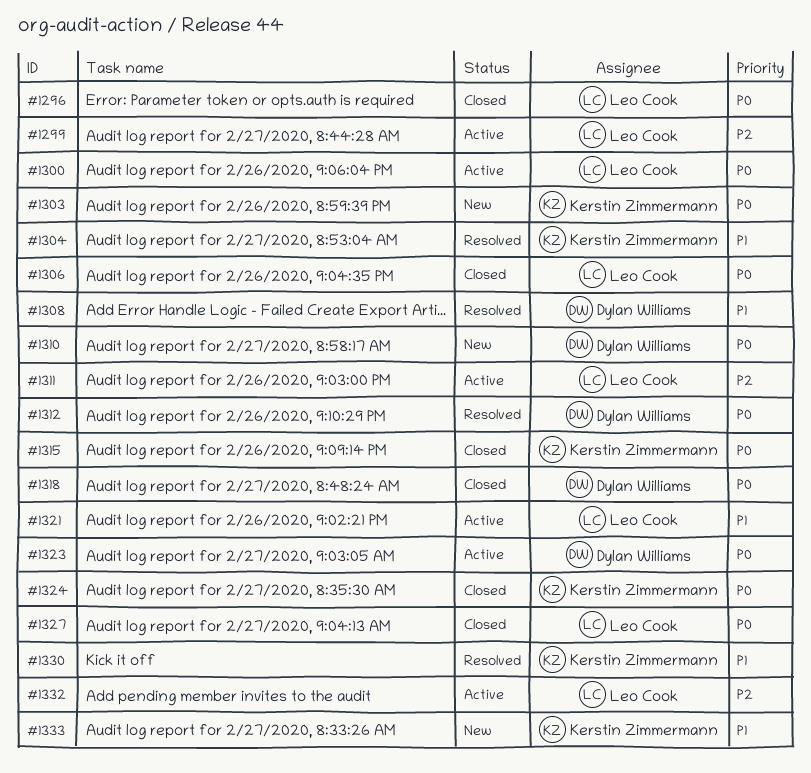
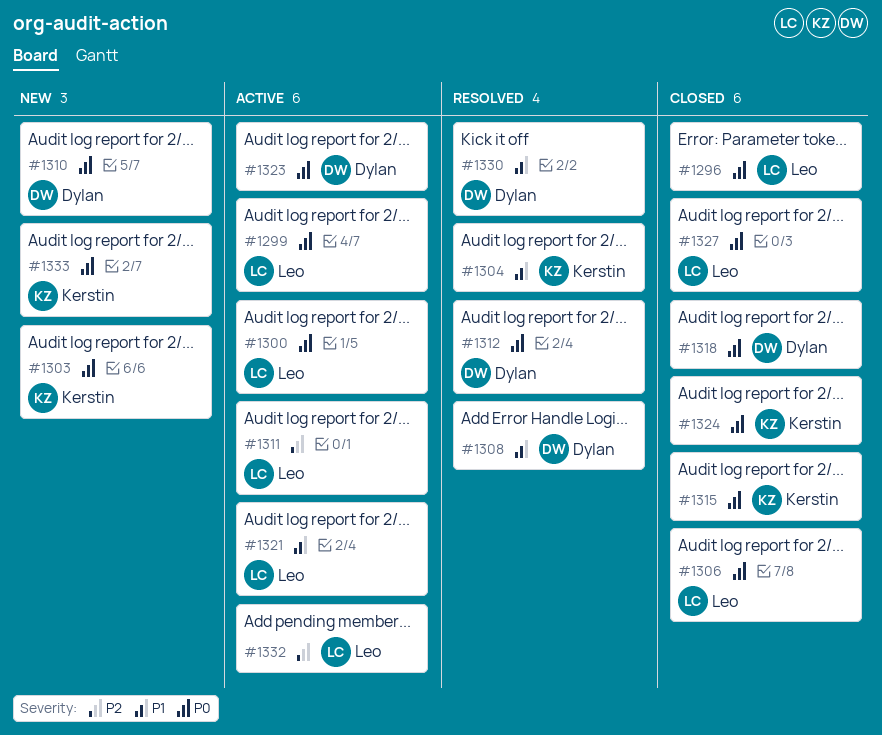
#1299, priority: P2 -> P0
#1330, owner: Kerstin Zimmermann -> Dylan Williams
#1333, priority: P1 -> P0

